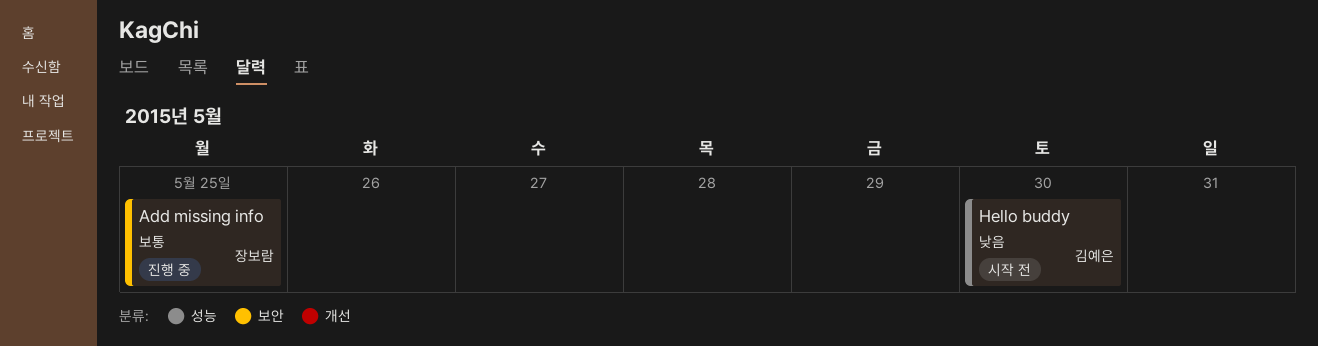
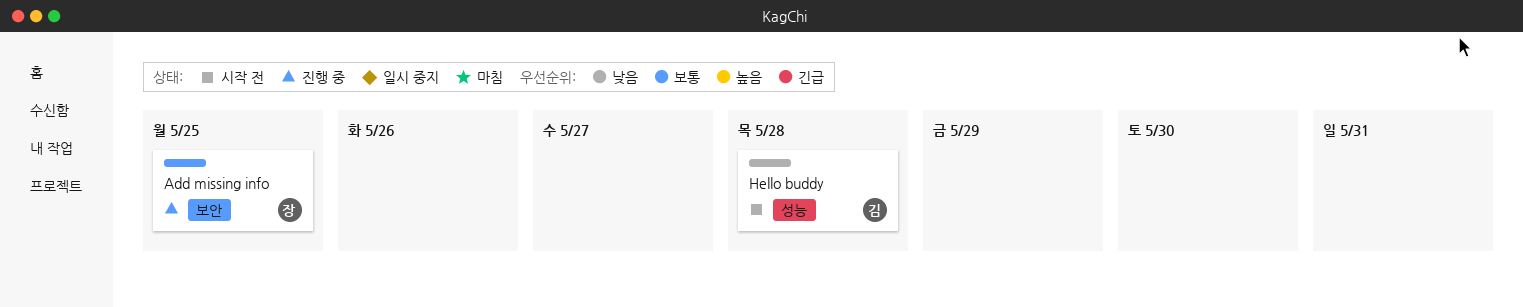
Hello buddy, due: May 30 -> May 28

